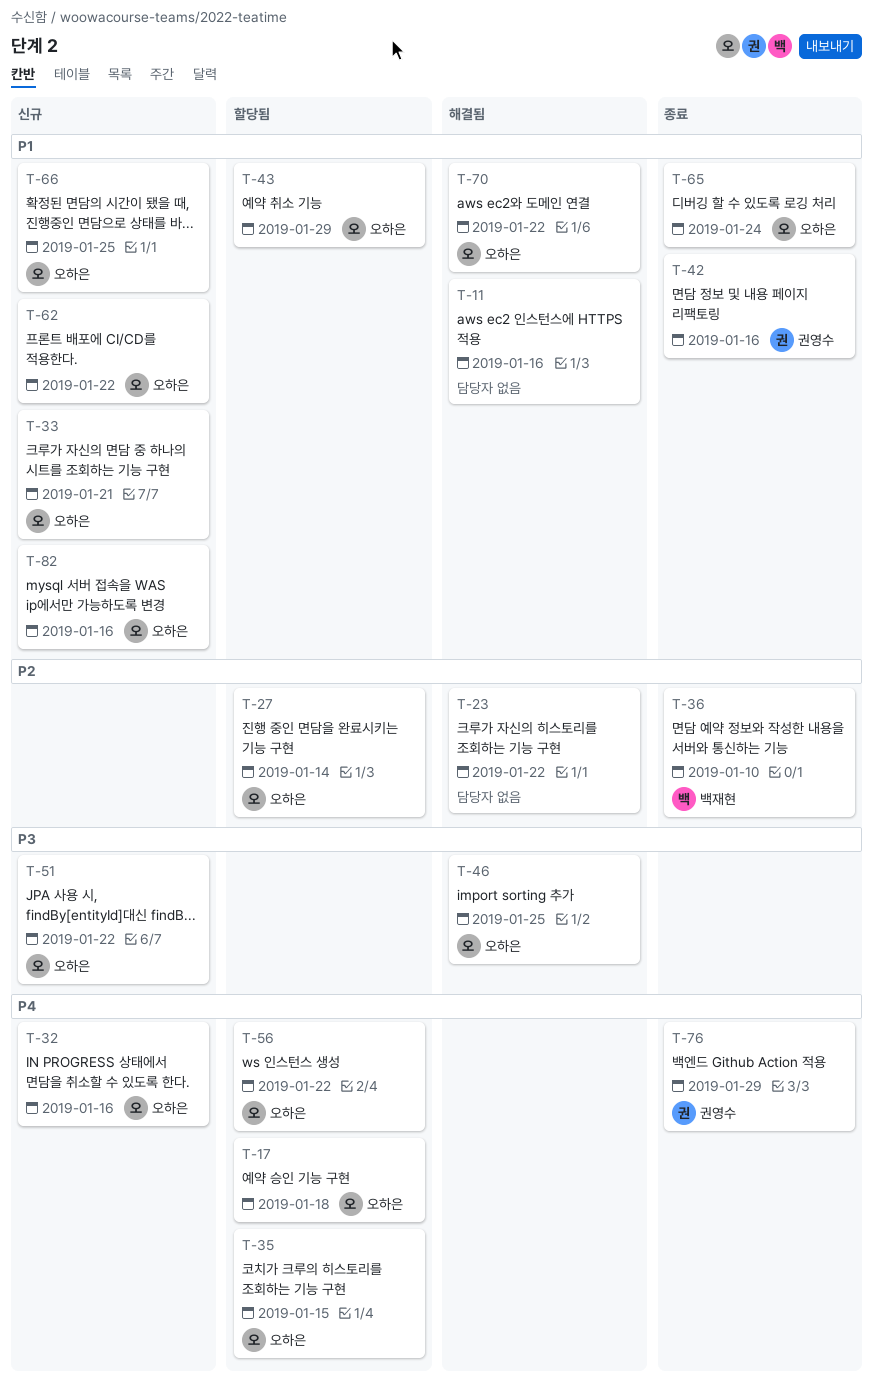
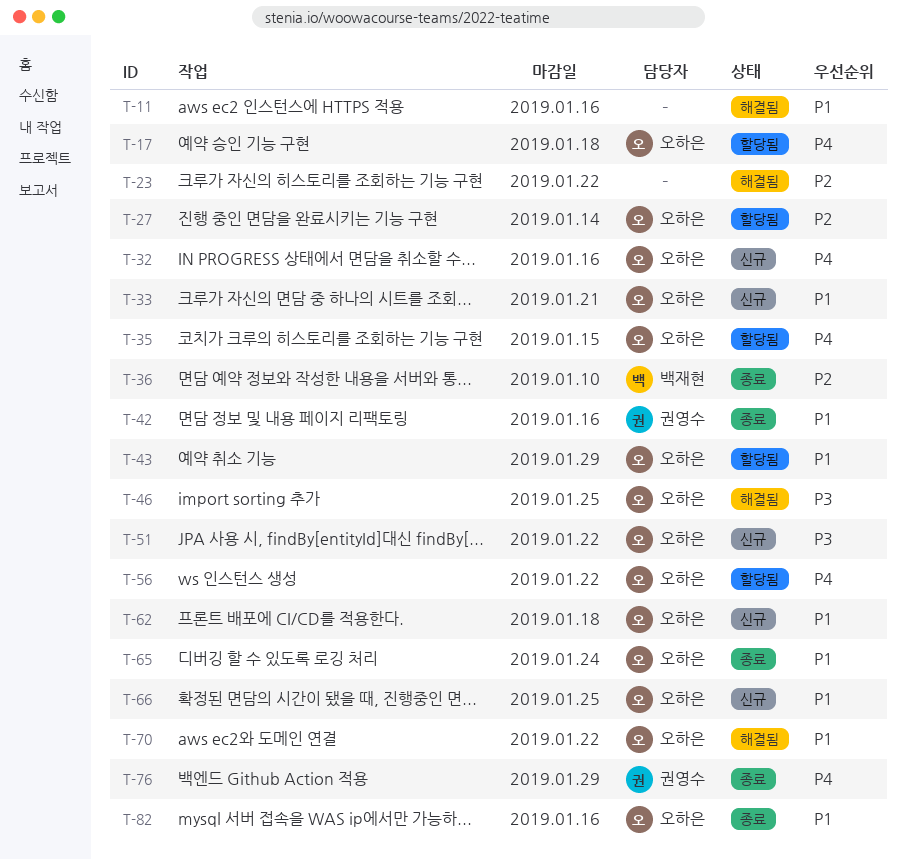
T-62, due: Jan 22 -> Jan 18
T-82, status: 신규 -> 종료

